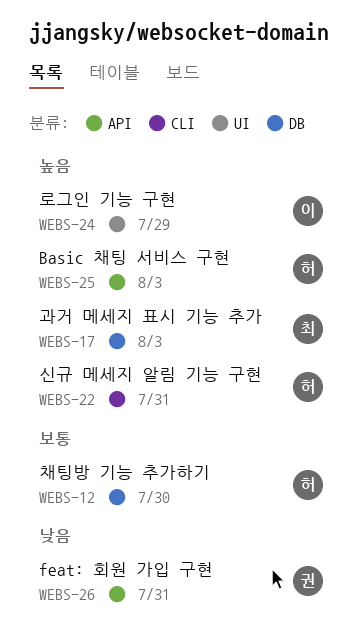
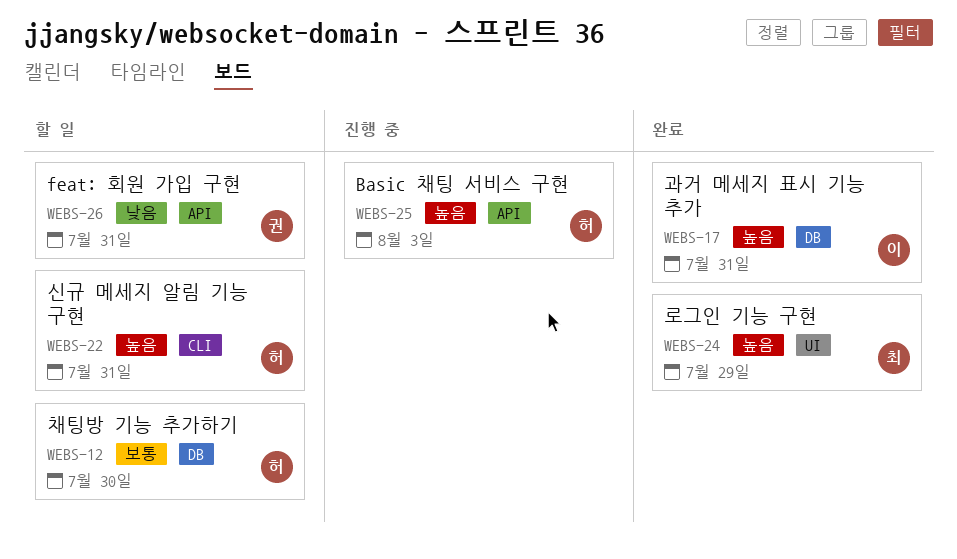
WEBS-17, owner: 최 -> 이
WEBS-17, due: Aug 3 -> Jul 31
WEBS-24, owner: 이 -> 최

